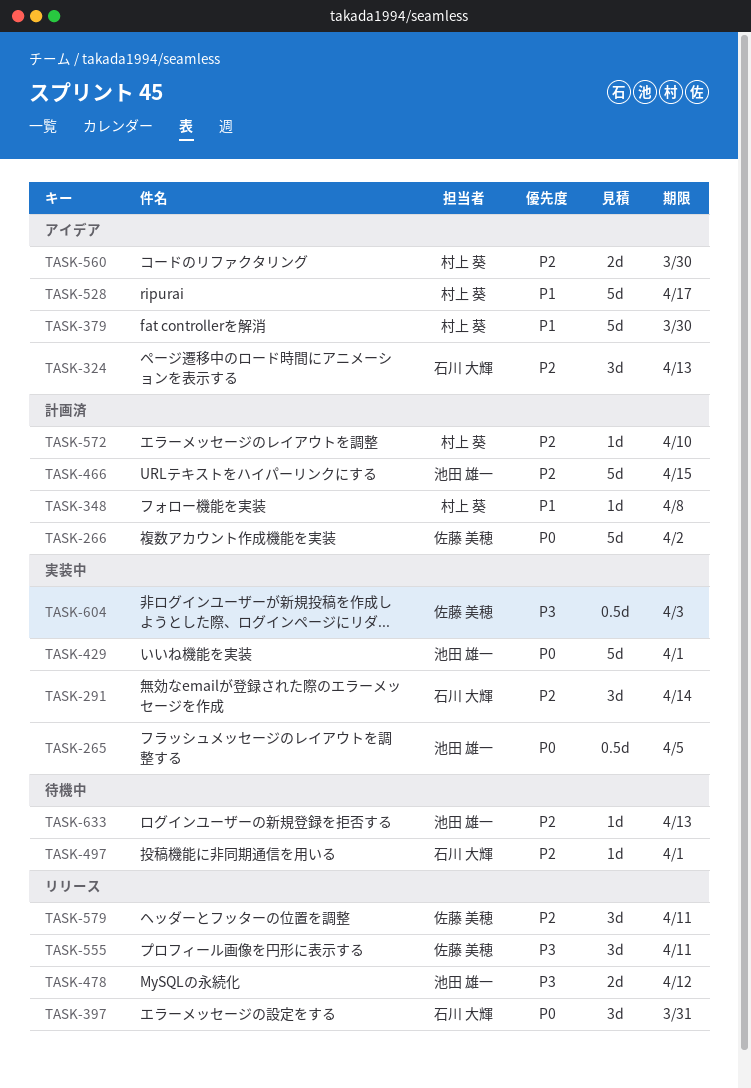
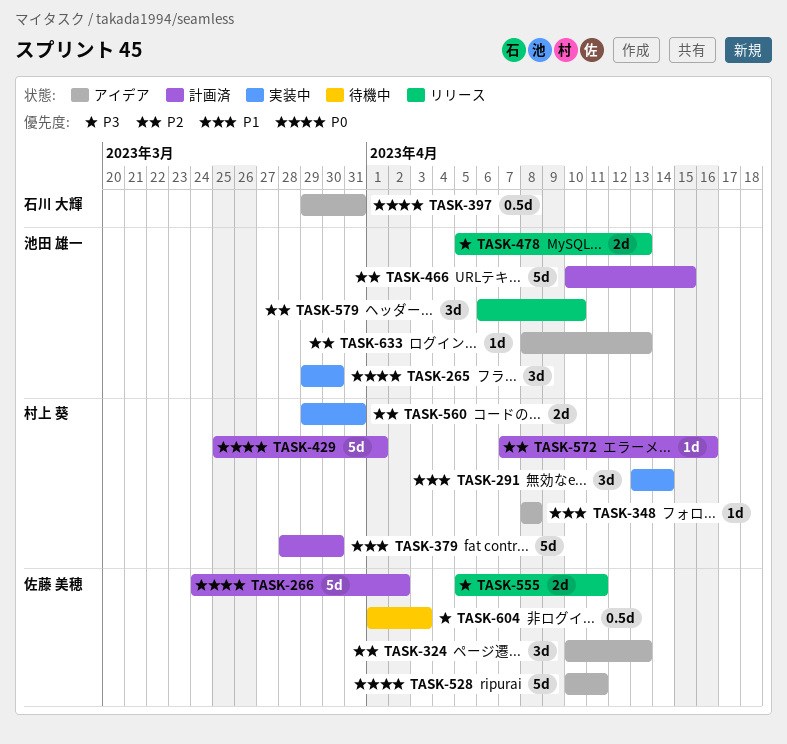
TASK-265, estimate: 0.5d -> 3d
TASK-265, due: Apr 5 -> Mar 30
TASK-291, owner: 石川 大輝 -> 村上 葵
TASK-291, priority: P2 -> P1
TASK-324, owner: 石川 大輝 -> 佐藤 美穂
TASK-348, status: 計画済 -> アイデア
TASK-379, status: アイデア -> 計画済
TASK-397, status: リリース -> アイデア
TASK-397, estimate: 3d -> 0.5d
TASK-429, status: 実装中 -> 計画済
TASK-429, owner: 池田 雄一 -> 村上 葵
TASK-478, due: Apr 12 -> Apr 13
TASK-497: present -> none
TASK-528, owner: 村上 葵 -> 佐藤 美穂
TASK-528, priority: P1 -> P0
TASK-528, due: Apr 17 -> Apr 11
TASK-555, estimate: 3d -> 2d
TASK-560, status: アイデア -> 実装中
TASK-560, due: Mar 30 -> Mar 31
TASK-572, due: Apr 10 -> Apr 16
TASK-579, owner: 佐藤 美穂 -> 池田 雄一
TASK-579, due: Apr 11 -> Apr 10
TASK-604, status: 実装中 -> 待機中
TASK-633, status: 待機中 -> アイデア

